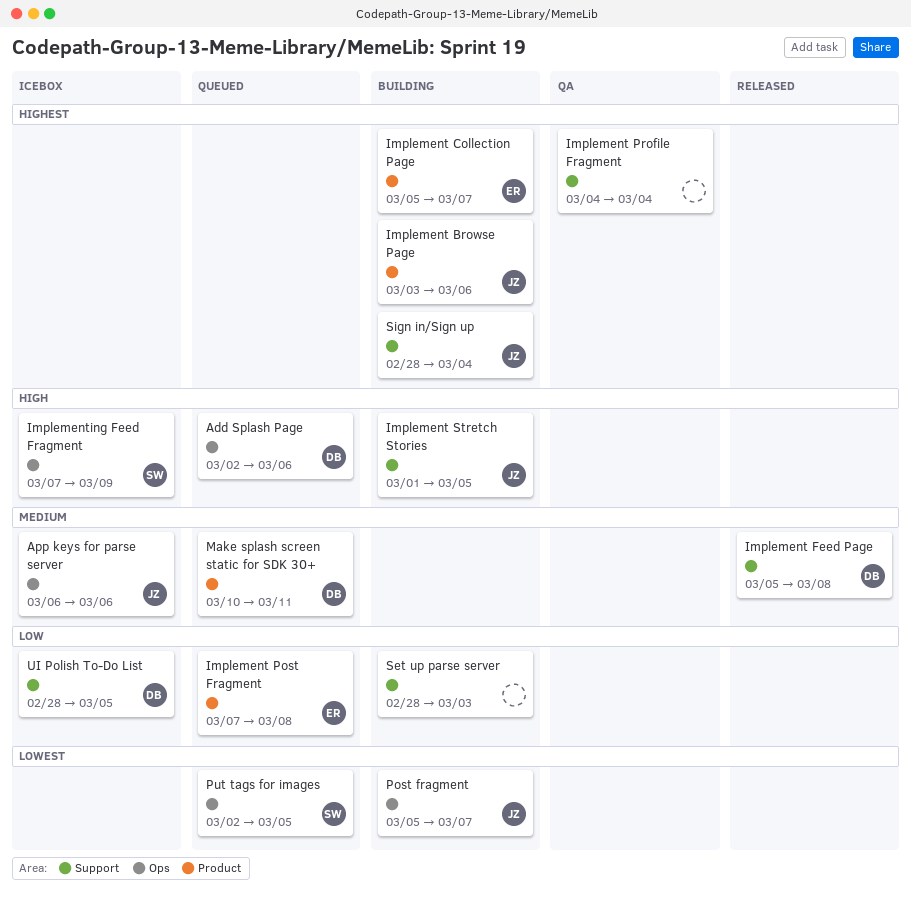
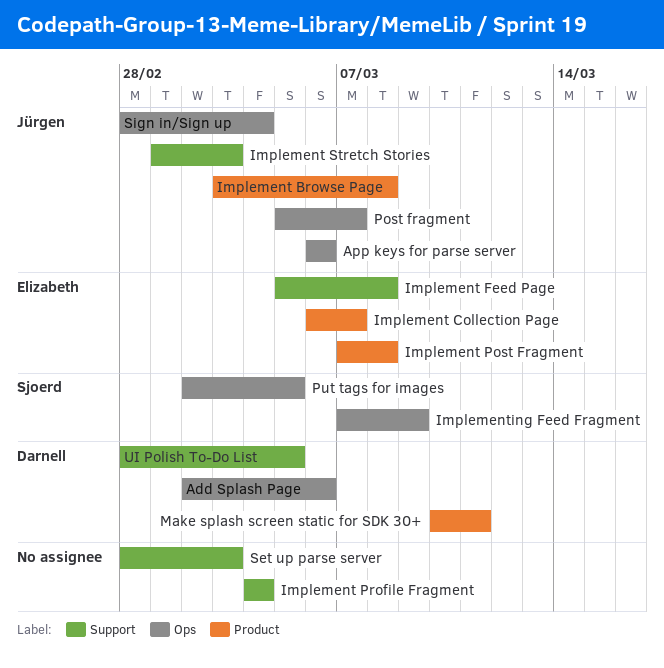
Implement Browse Page, due: Mar 6 -> Mar 8
Implement Collection Page, start: Mar 5 -> Mar 6
Implement Feed Page, owner: Darnell -> Elizabeth
Implement Stretch Stories, due: Mar 5 -> Mar 3
Sign in/Sign up, label: Support -> Ops

